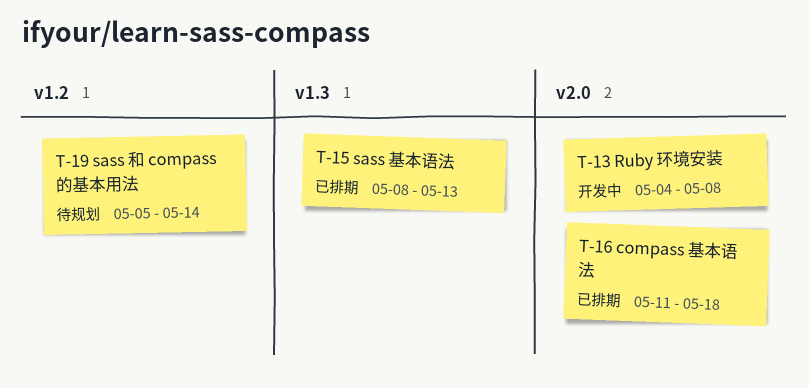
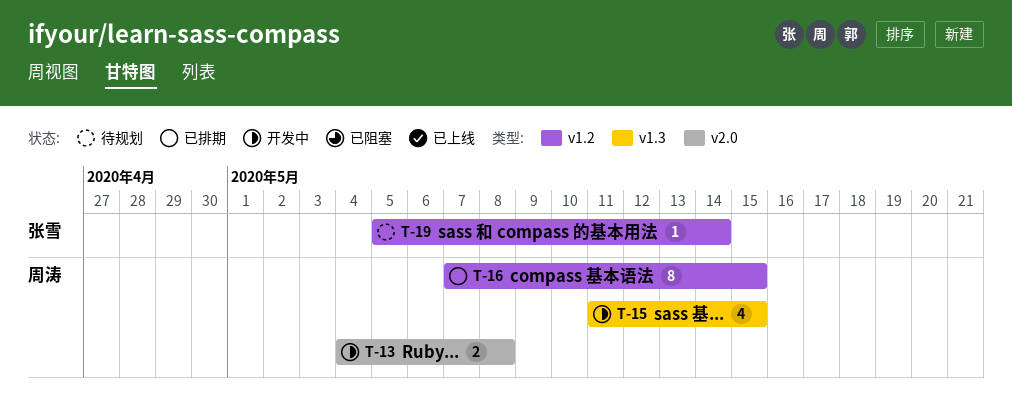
T-15, status: 已排期 -> 开发中
T-15, start: May 8 -> May 11
T-15, due: May 13 -> May 15
T-16, label: v2.0 -> v1.2
T-16, start: May 11 -> May 7
T-16, due: May 18 -> May 15

